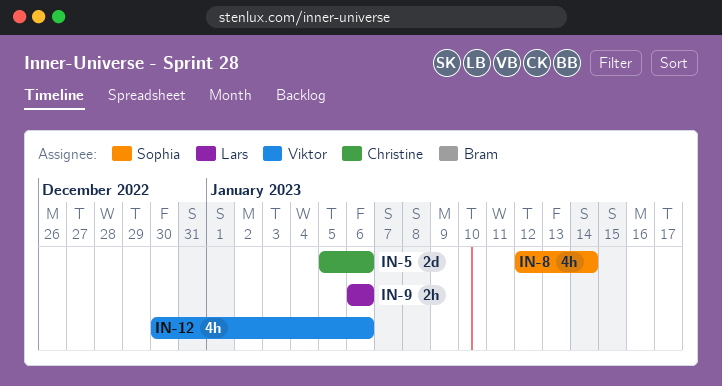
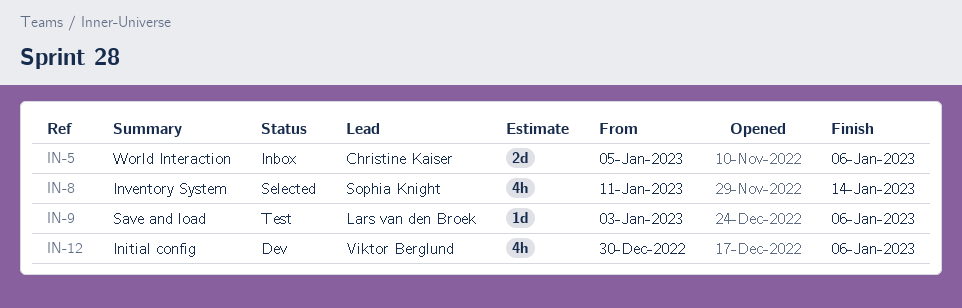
IN-8, start: Jan 12 -> Jan 11
IN-9, estimate: 2h -> 1d
IN-9, start: Jan 6 -> Jan 3

